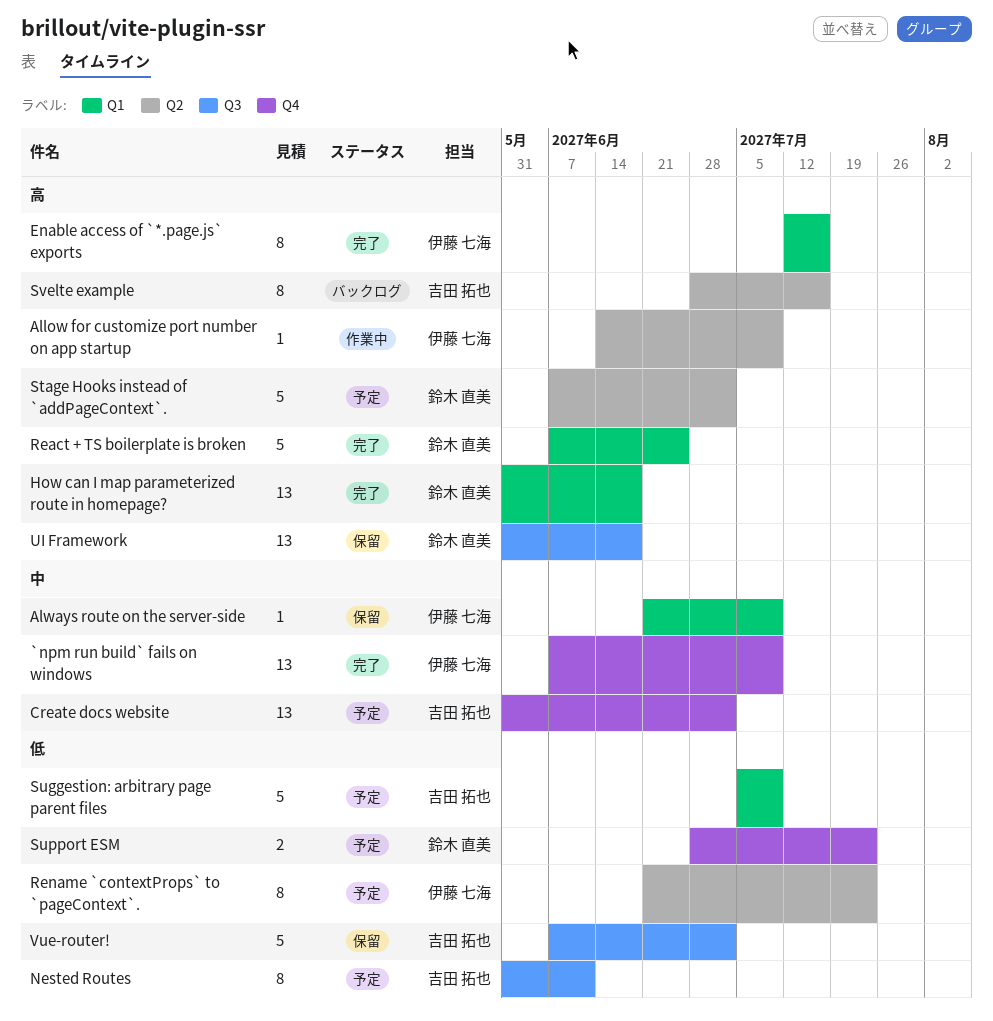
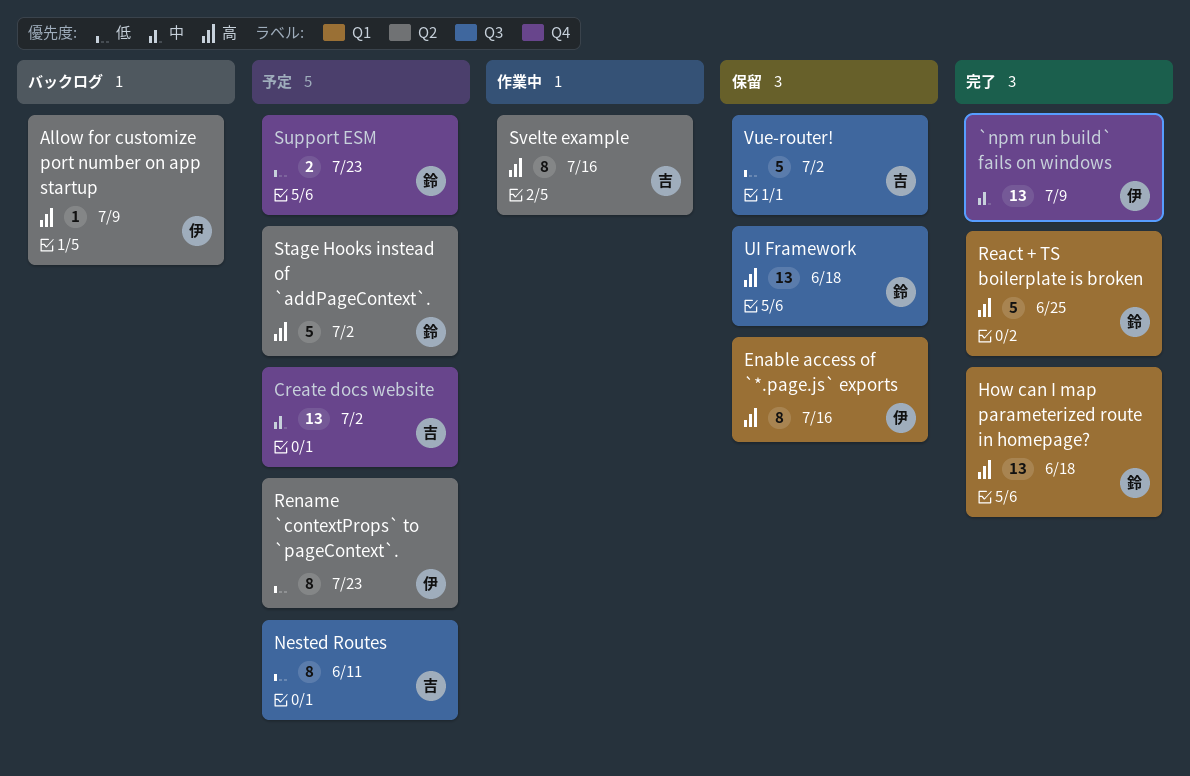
Allow for customize port number on app startup, status: 作業中 -> バックログ
Always route on the server-side: present -> none
Enable access of `*.page.js` exports, status: 完了 -> 保留
Suggestion: arbitrary page parent files: present -> none
Svelte example, status: バックログ -> 作業中

